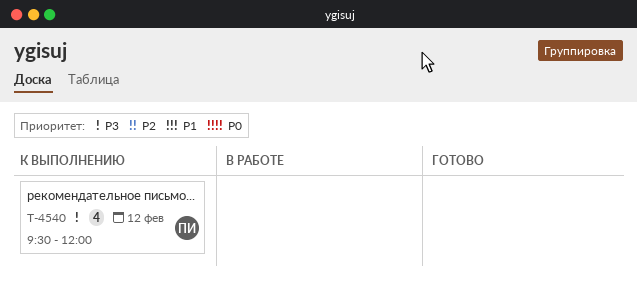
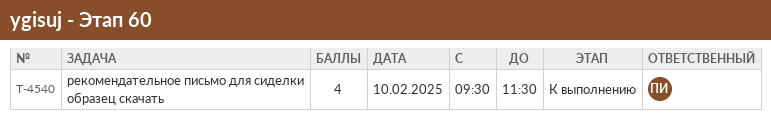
T-4540, day: Feb 12 -> Feb 10
T-4540, ends: 12:00 -> 11:30

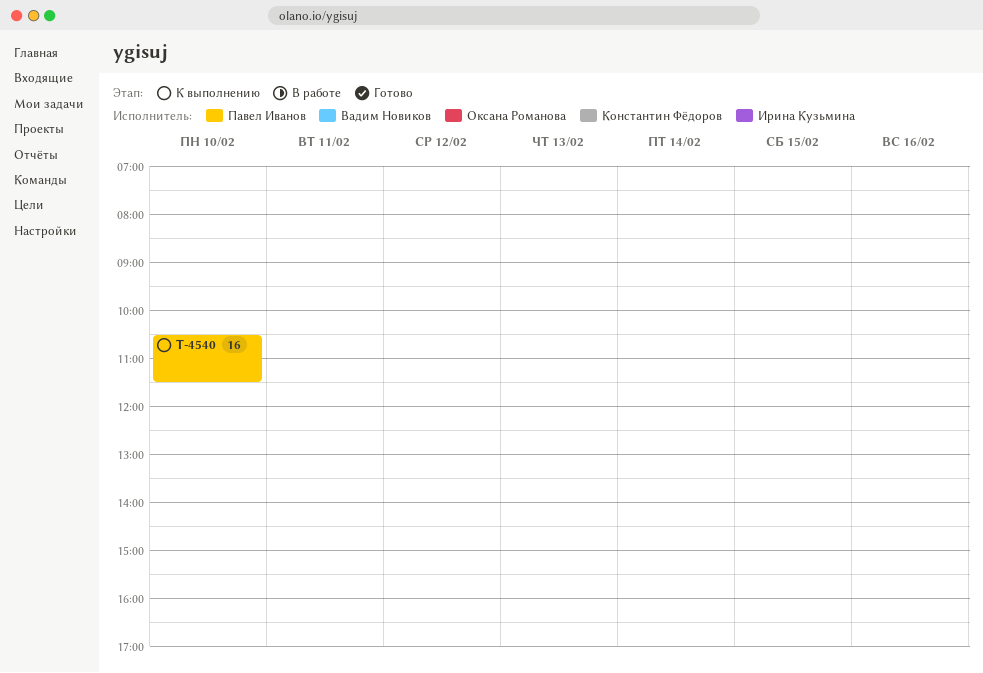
T-4540, estimate: 4 -> 16
T-4540, begins: 09:30 -> 10:30

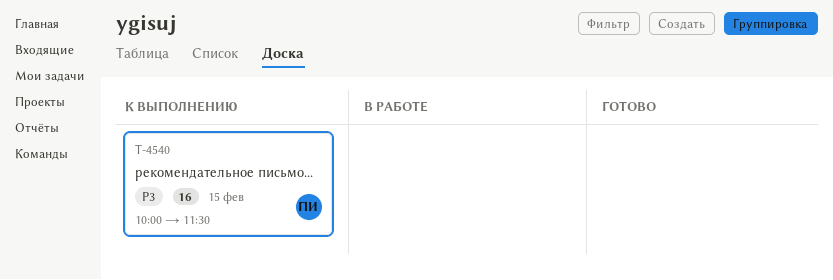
T-4540, day: Feb 10 -> Feb 15
T-4540, begins: 10:30 -> 10:00

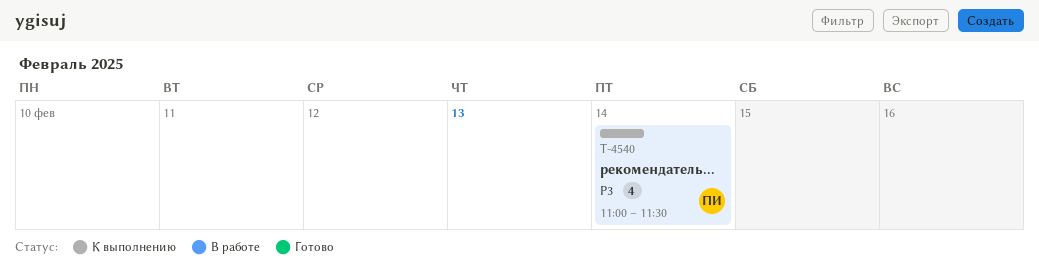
T-4540, estimate: 16 -> 4
T-4540, day: Feb 15 -> Feb 14
T-4540, begins: 10:00 -> 11:00

